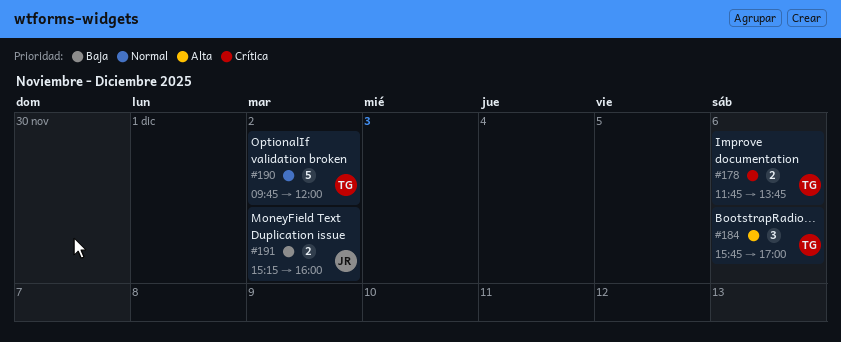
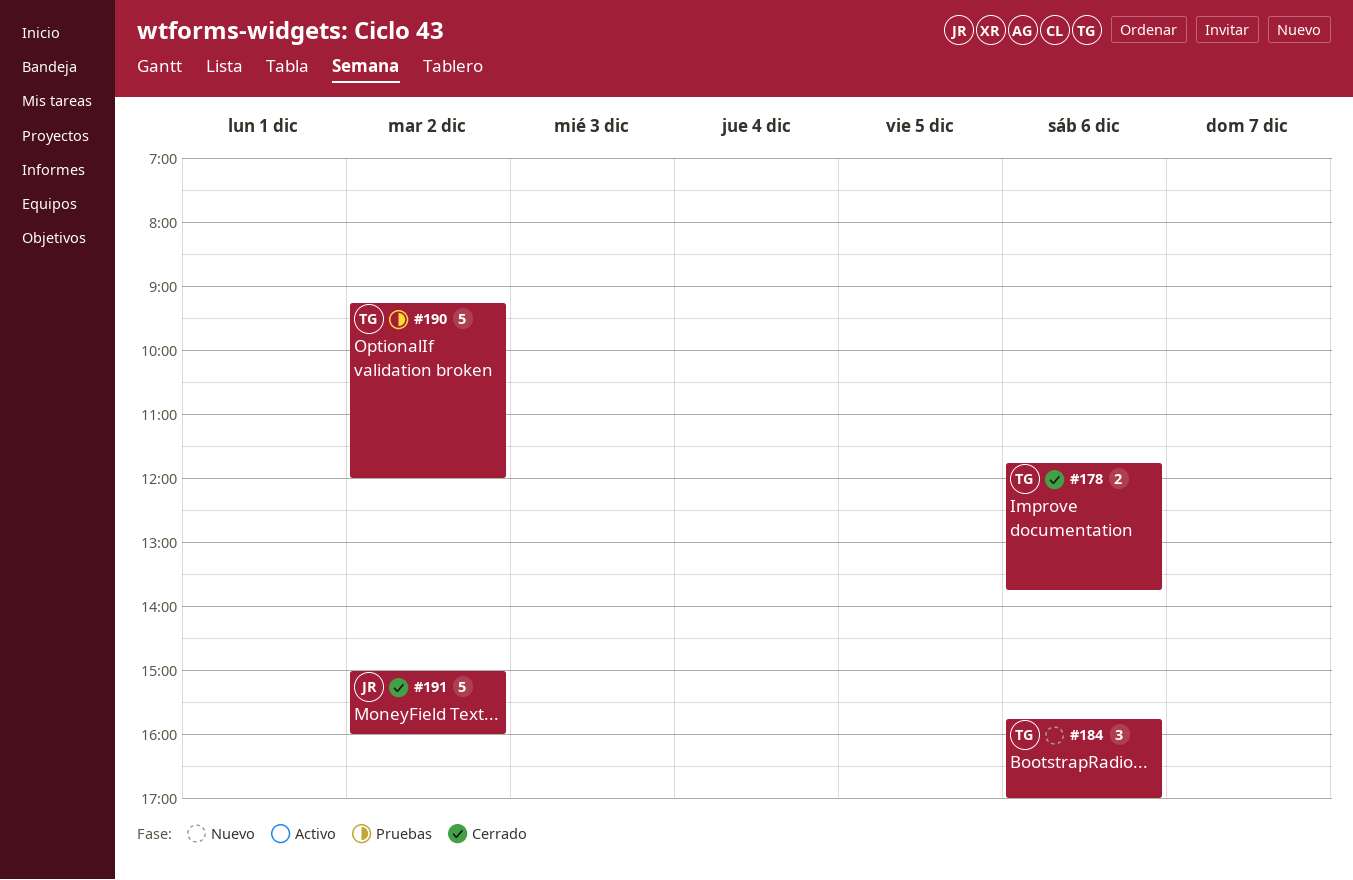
#190, begins: 09:45 -> 09:15
#191, estimate: 2 -> 5
#191, begins: 15:15 -> 15:00

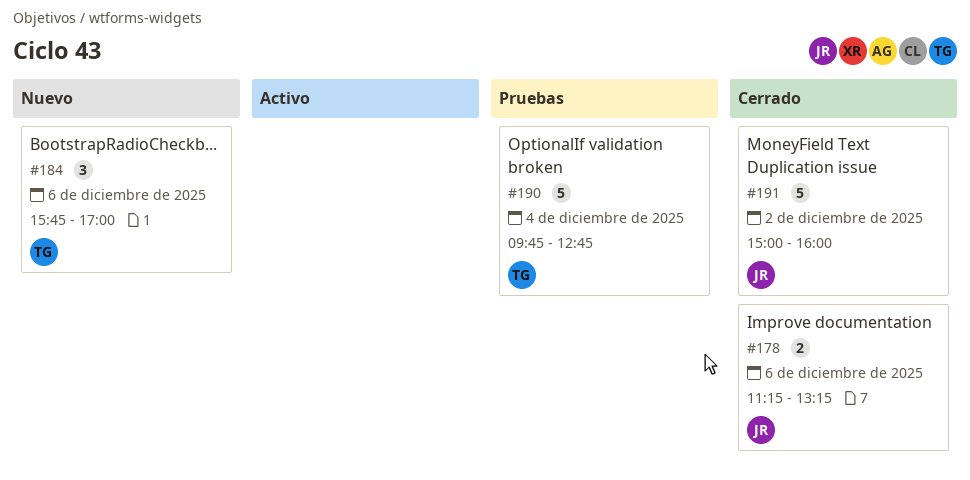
#178, owner: TG -> JR
#178, begins: 11:45 -> 11:15
#178, ends: 13:45 -> 13:15
#190, day: Dec 2 -> Dec 4
#190, begins: 09:15 -> 09:45
#190, ends: 12:00 -> 12:45

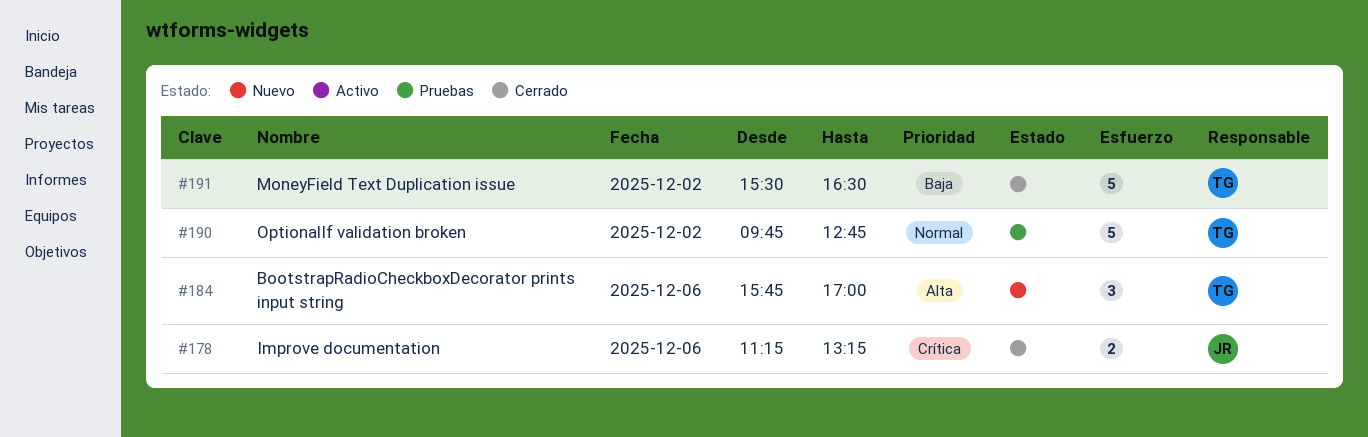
#190, day: Dec 4 -> Dec 2
#191, owner: JR -> TG
#191, begins: 15:00 -> 15:30
#191, ends: 16:00 -> 16:30

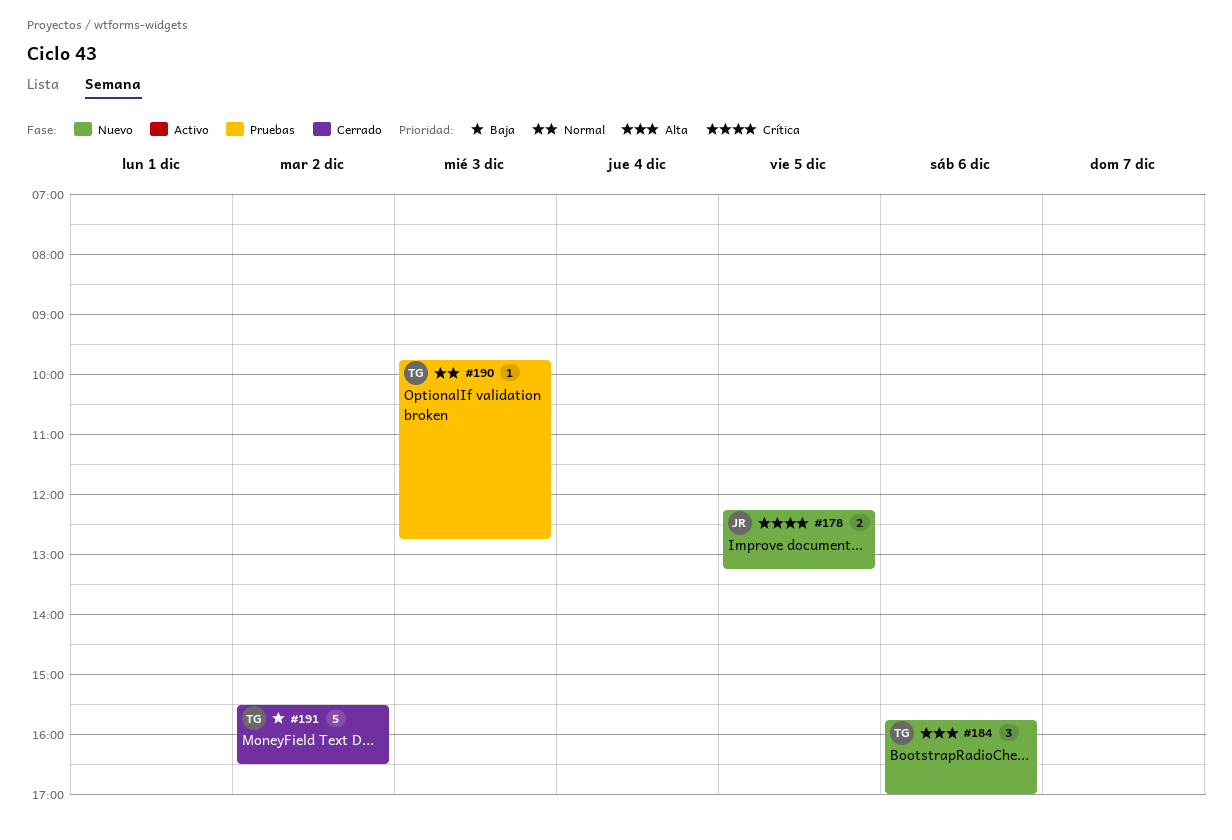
#178, status: Cerrado -> Nuevo
#178, day: Dec 6 -> Dec 5
#178, begins: 11:15 -> 12:15
#190, estimate: 5 -> 1
#190, day: Dec 2 -> Dec 3

